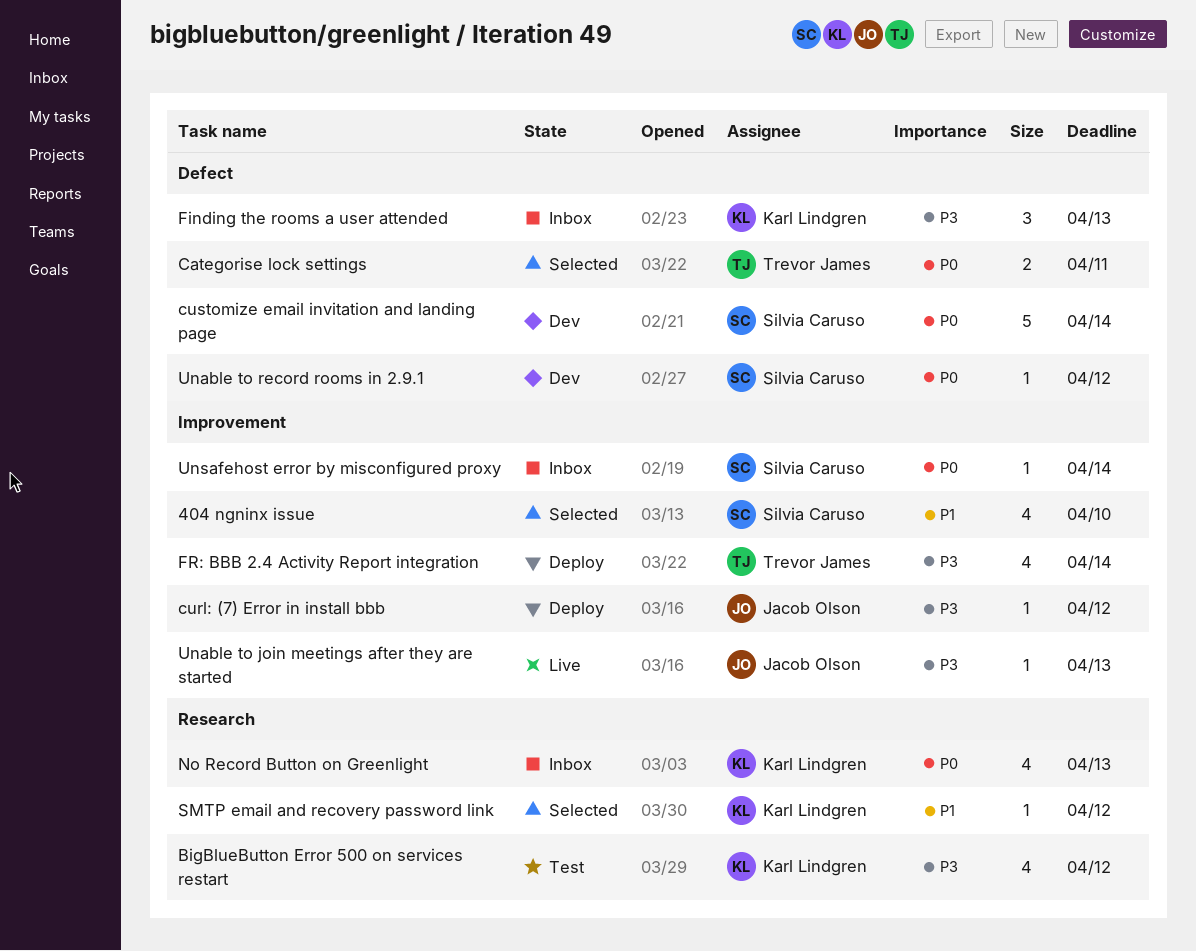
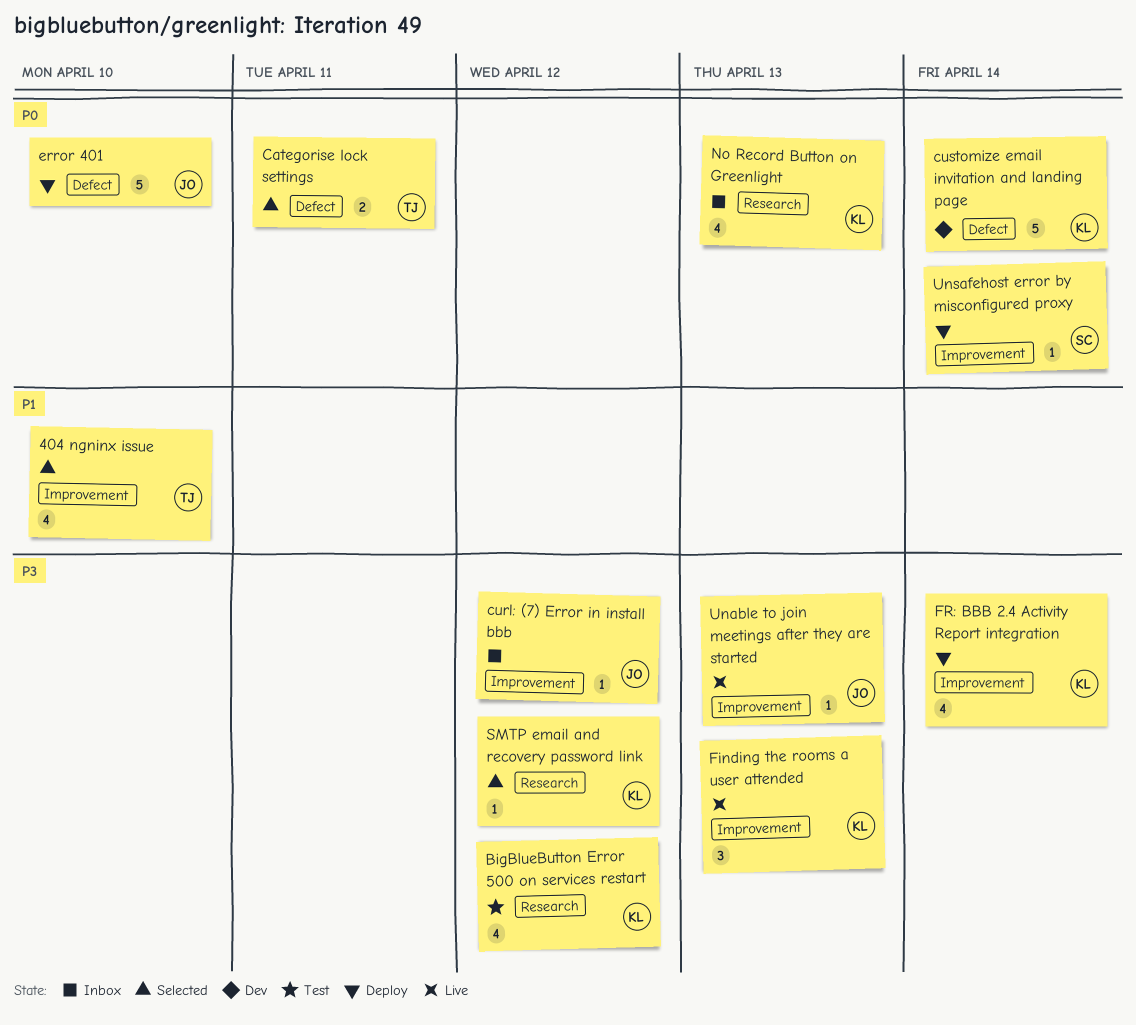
404 ngninx issue, owner: Silvia Caruso -> Trevor James
curl: (7) Error in install bbb, status: Deploy -> Inbox
customize email invitation and landing page, owner: Silvia Caruso -> Karl Lindgren
error 401: none -> present
Finding the rooms a user attended, status: Inbox -> Live
Finding the rooms a user attended, label: Defect -> Improvement
FR: BBB 2.4 Activity Report integration, owner: Trevor James -> Karl Lindgren
SMTP email and recovery password link, priority: P1 -> P3
Unable to record rooms in 2.9.1: present -> none
Unsafehost error by misconfigured proxy, status: Inbox -> Deploy

